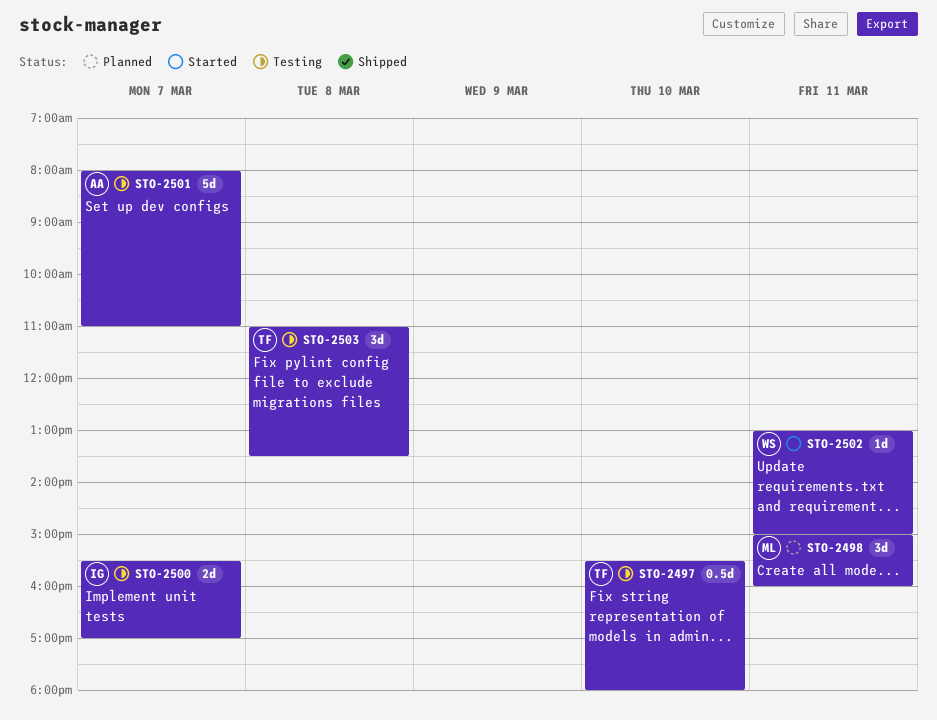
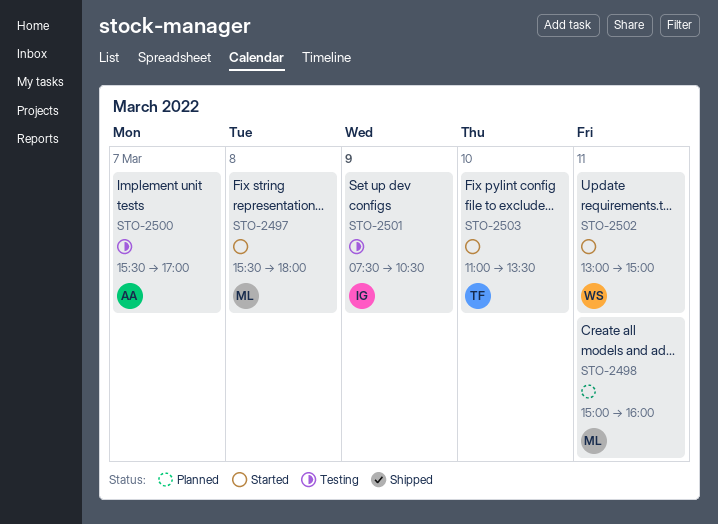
STO-2497, status: Testing -> Started
STO-2497, owner: TF -> ML
STO-2497, day: Mar 10 -> Mar 8
STO-2500, owner: IG -> AA
STO-2501, owner: AA -> IG
STO-2501, day: Mar 7 -> Mar 9
STO-2501, begins: 08:00 -> 07:30
STO-2501, ends: 11:00 -> 10:30
STO-2503, status: Testing -> Started
STO-2503, day: Mar 8 -> Mar 10

